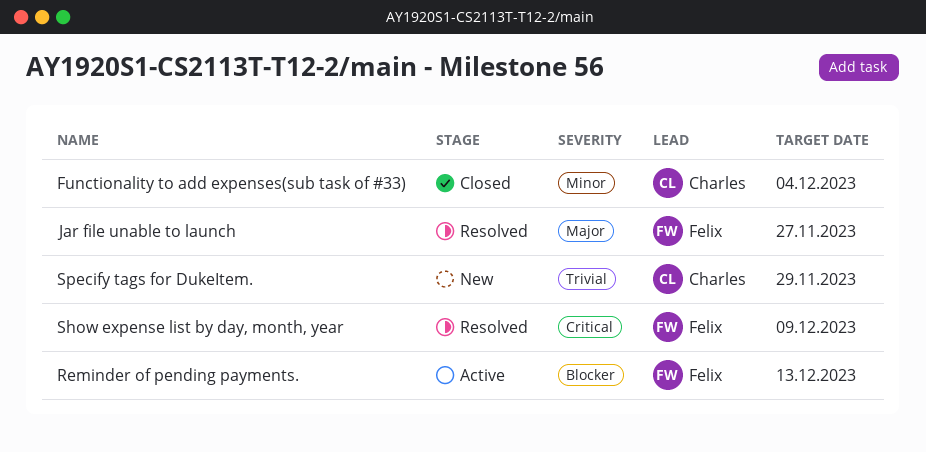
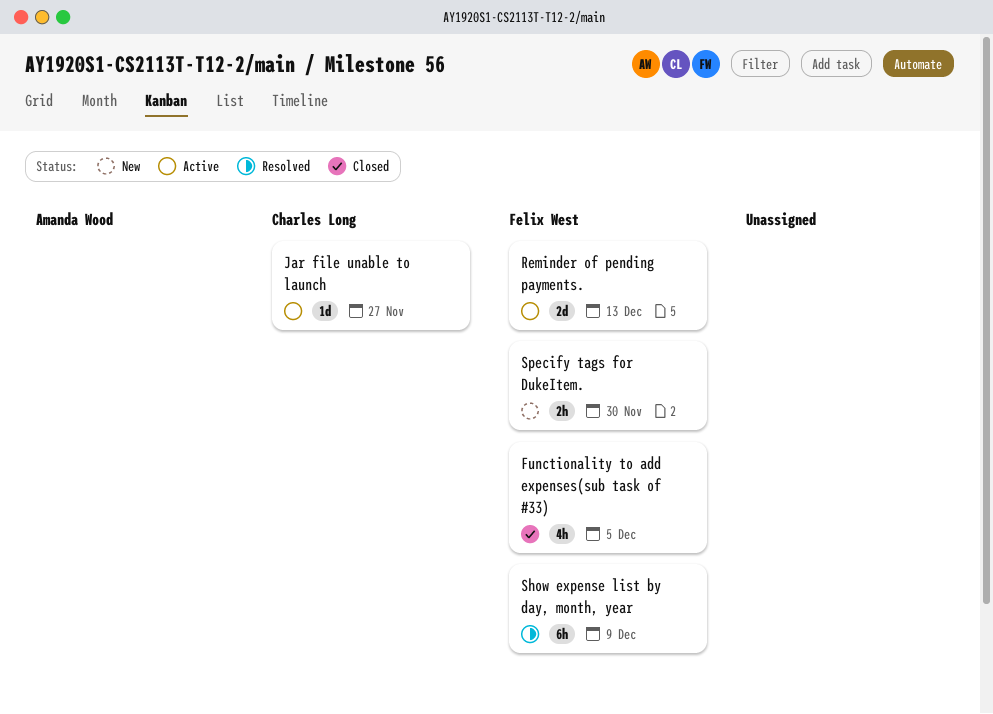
Functionality to add expenses(sub task of #33), owner: Charles Long -> Felix West
Functionality to add expenses(sub task of #33), due: Dec 4 -> Dec 5
Jar file unable to launch, status: Resolved -> Active
Jar file unable to launch, owner: Felix West -> Charles Long
Specify tags for DukeItem., owner: Charles Long -> Felix West
Specify tags for DukeItem., due: Nov 29 -> Nov 30

